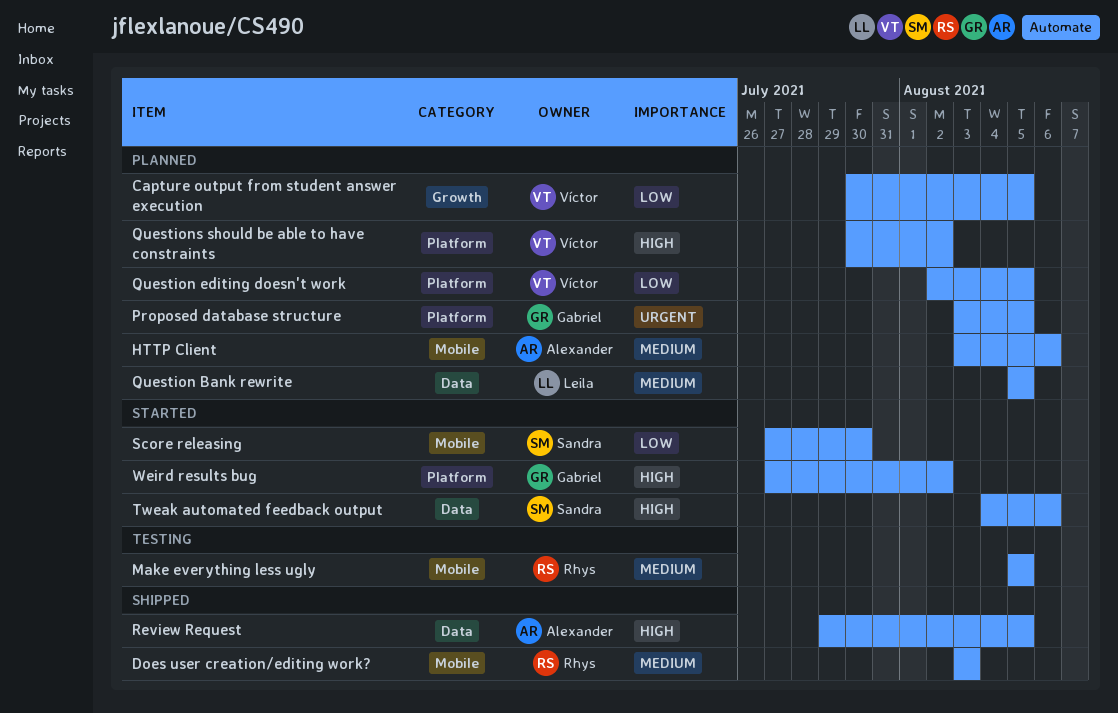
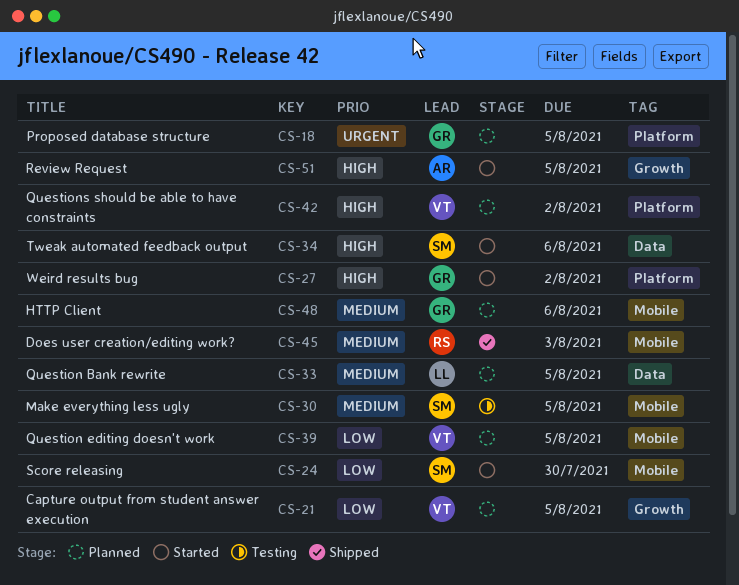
HTTP Client, owner: Alexander -> Gabriel
Make everything less ugly, owner: Rhys -> Sandra
Question editing doesn't work, label: Platform -> Mobile
Review Request, status: Shipped -> Started
Review Request, label: Data -> Growth

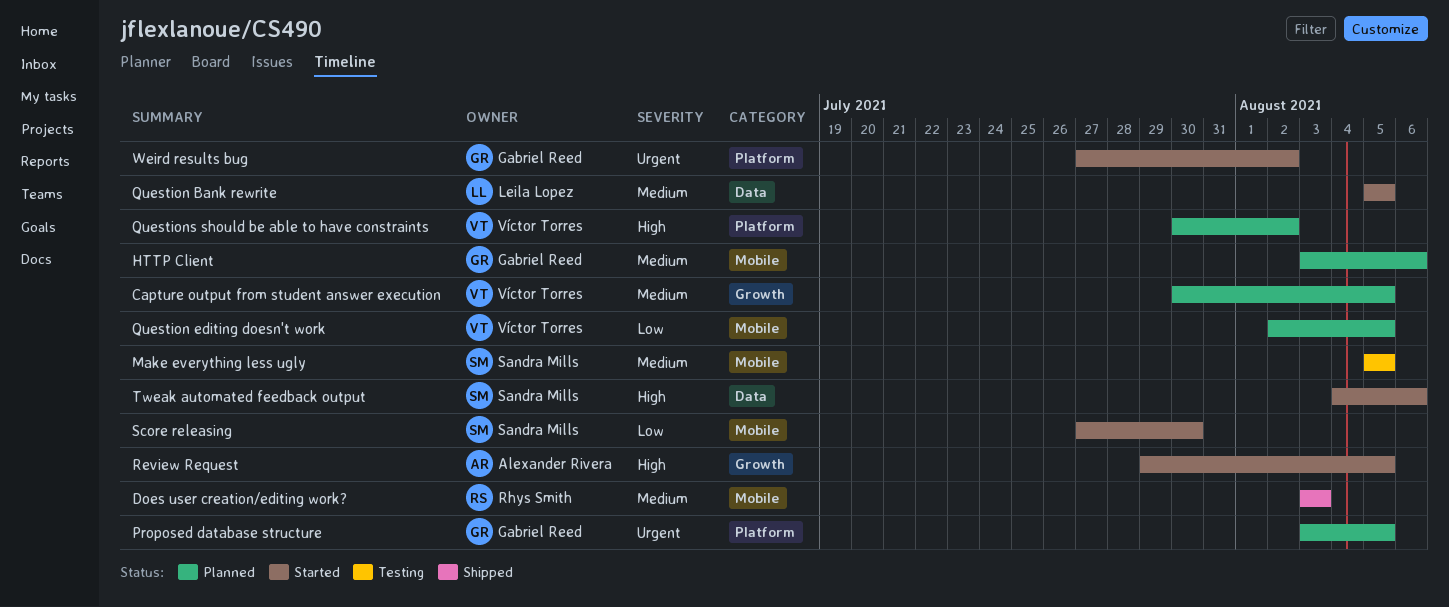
Capture output from student answer execution, priority: Low -> Medium
Question Bank rewrite, status: Planned -> Started
Weird results bug, priority: High -> Urgent

